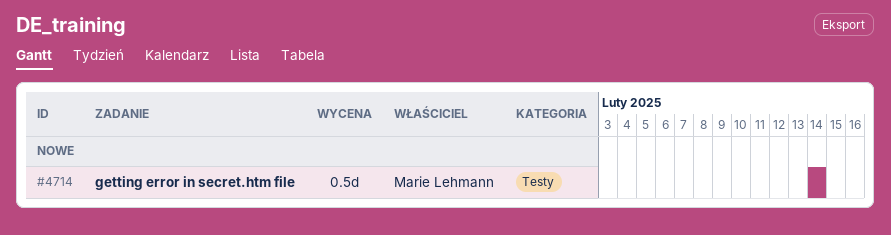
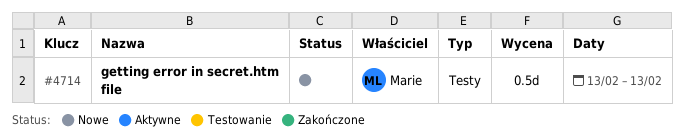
#4714, start: Feb 14 -> Feb 13
#4714, due: Feb 14 -> Feb 13

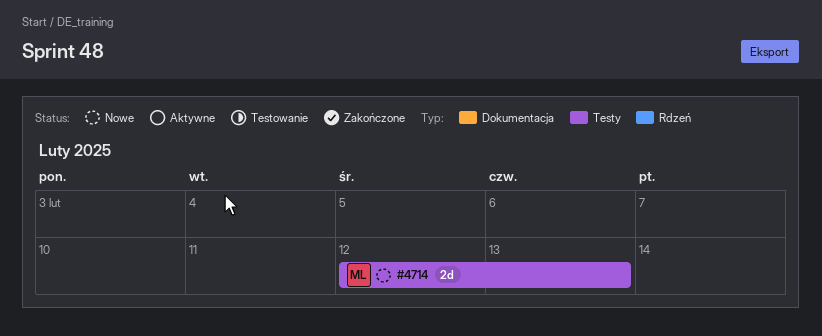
#4714, estimate: 0.5d -> 2d
#4714, start: Feb 13 -> Feb 12

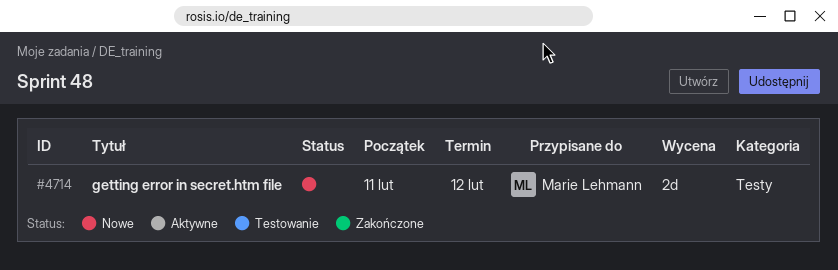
#4714, start: Feb 12 -> Feb 11
#4714, due: Feb 13 -> Feb 12

